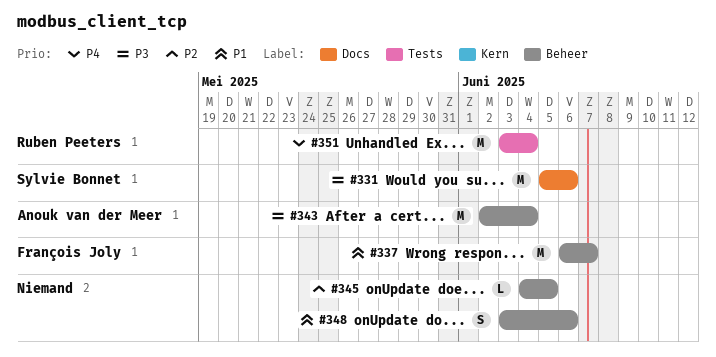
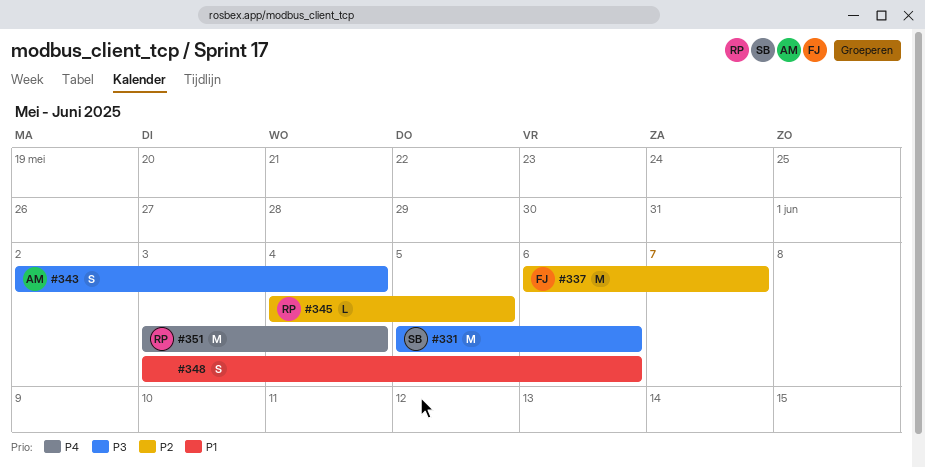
#337, priority: P1 -> P2
#343, estimate: M -> S
#345, owner: none -> Ruben Peeters

